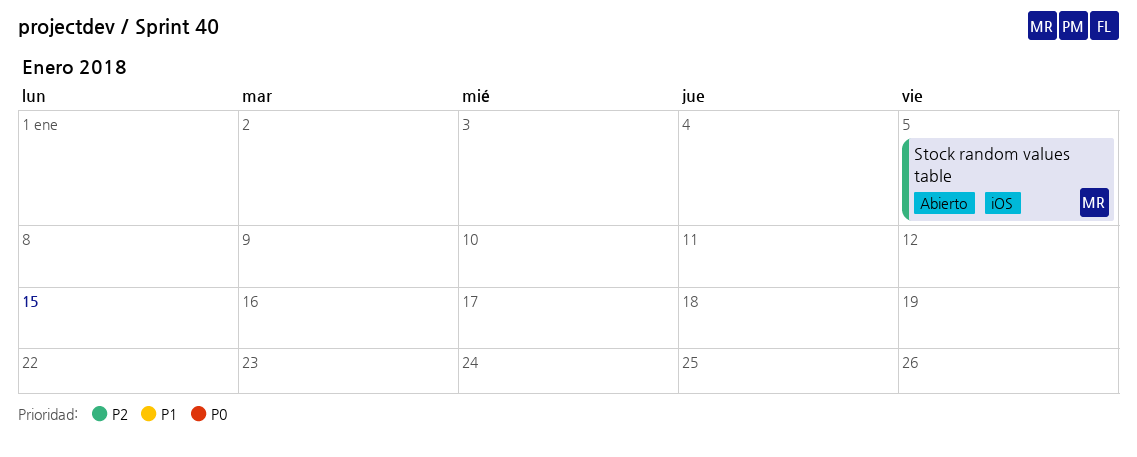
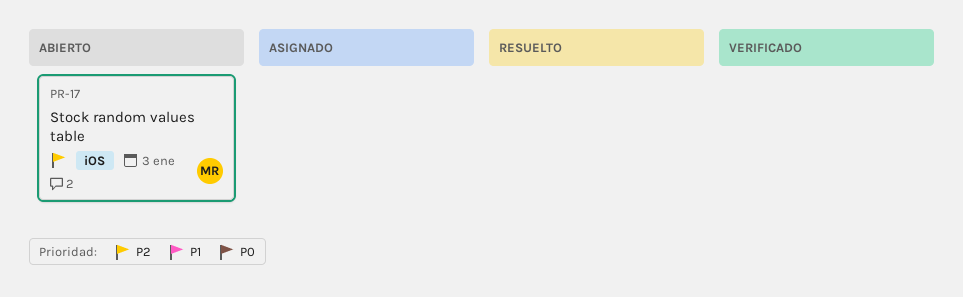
Stock random values table, due: Jan 5 -> Jan 3

